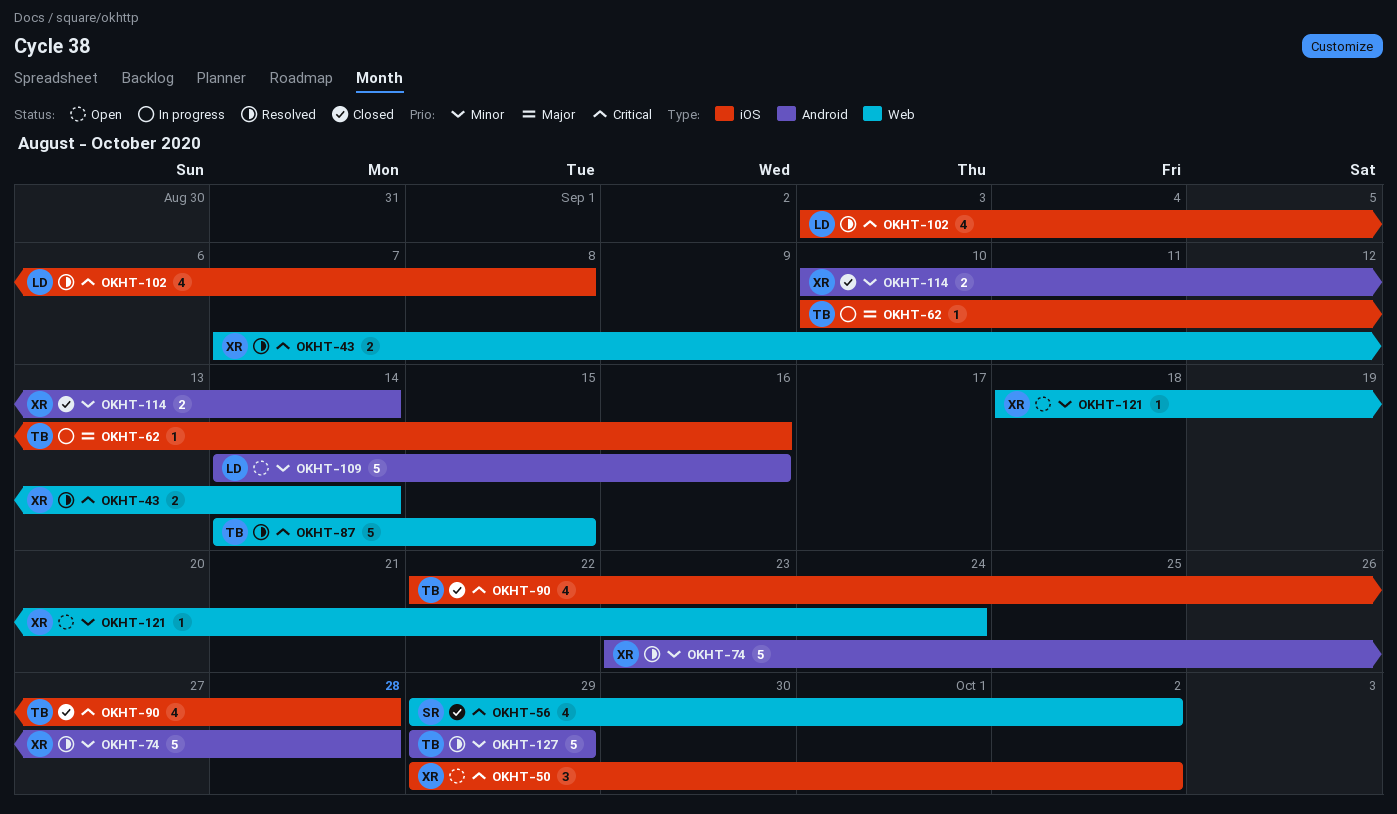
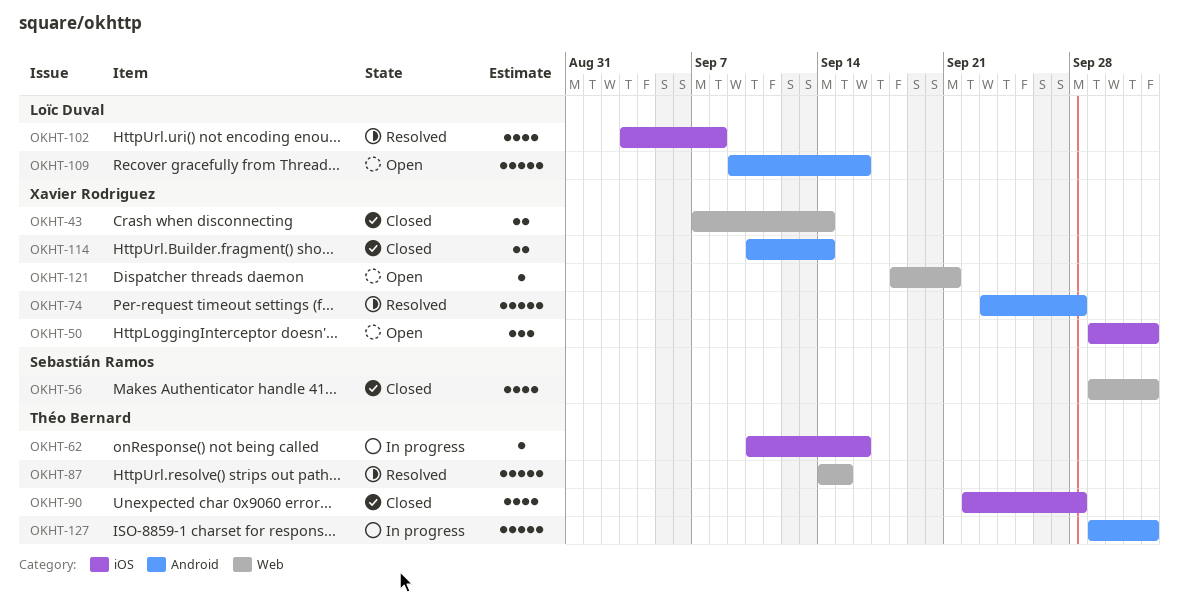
OKHT-43, status: Resolved -> Closed
OKHT-109, start: Sep 14 -> Sep 9
OKHT-121, due: Sep 24 -> Sep 21
OKHT-127, status: Resolved -> In progress
OKHT-127, due: Sep 29 -> Oct 2

